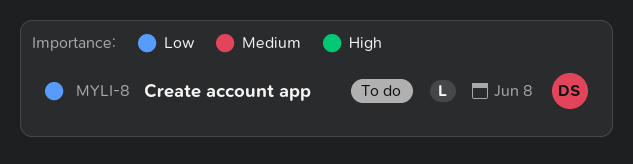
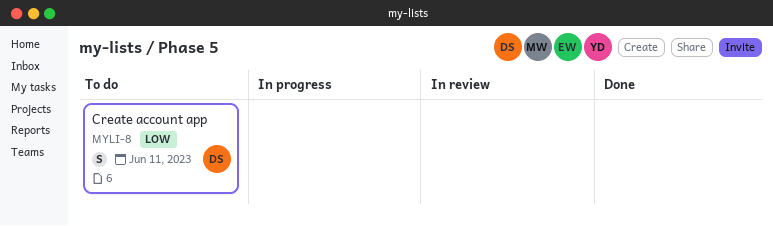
MYLI-8, estimate: L -> S
MYLI-8, due: Jun 8 -> Jun 11

